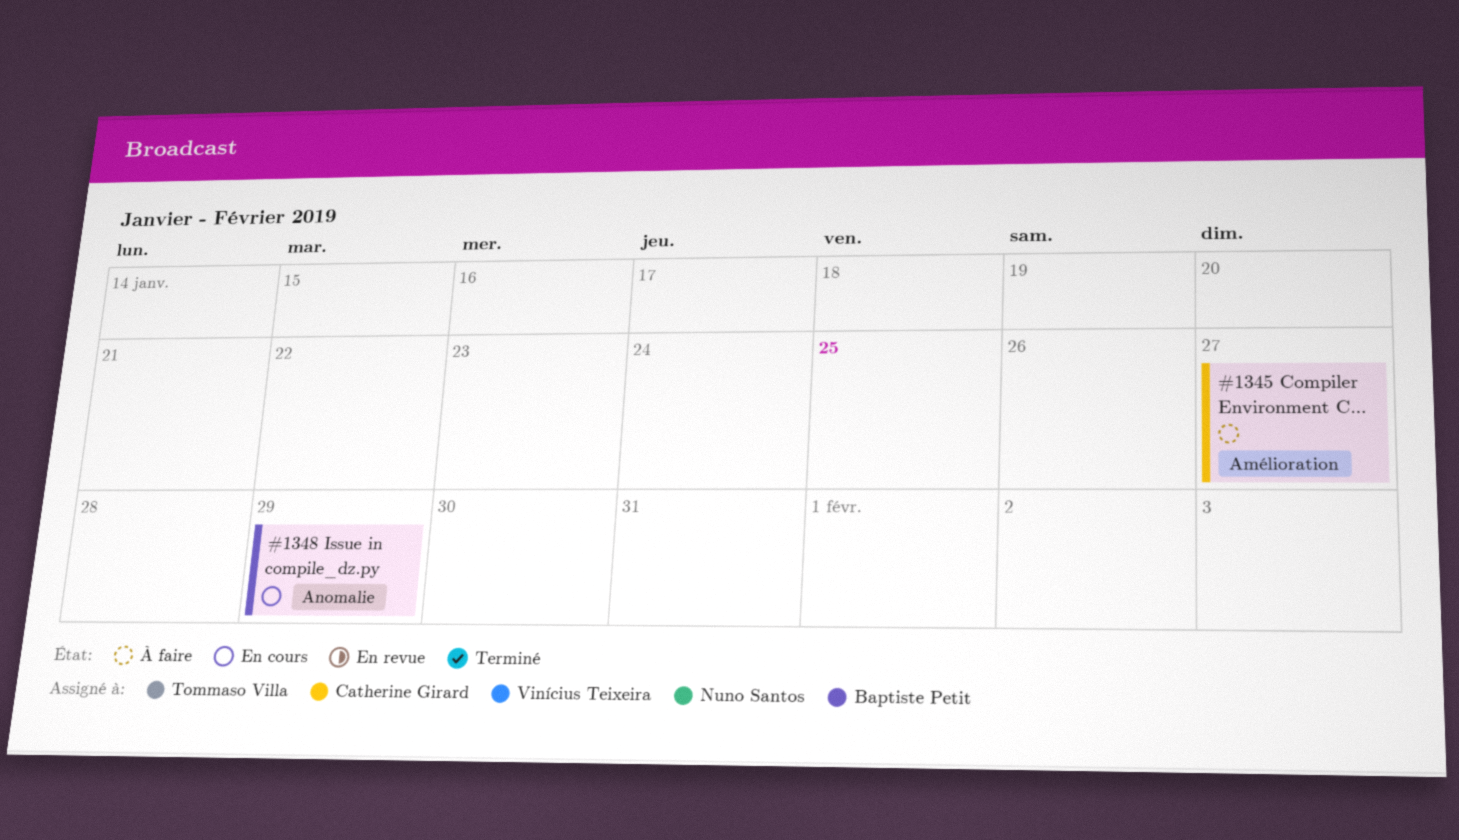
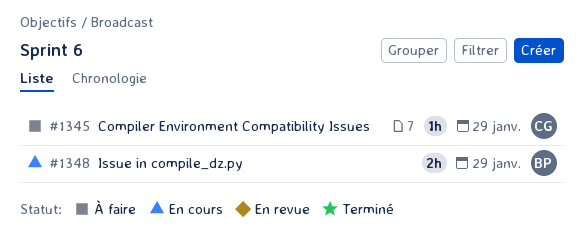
#1345, due: Jan 27 -> Jan 29

